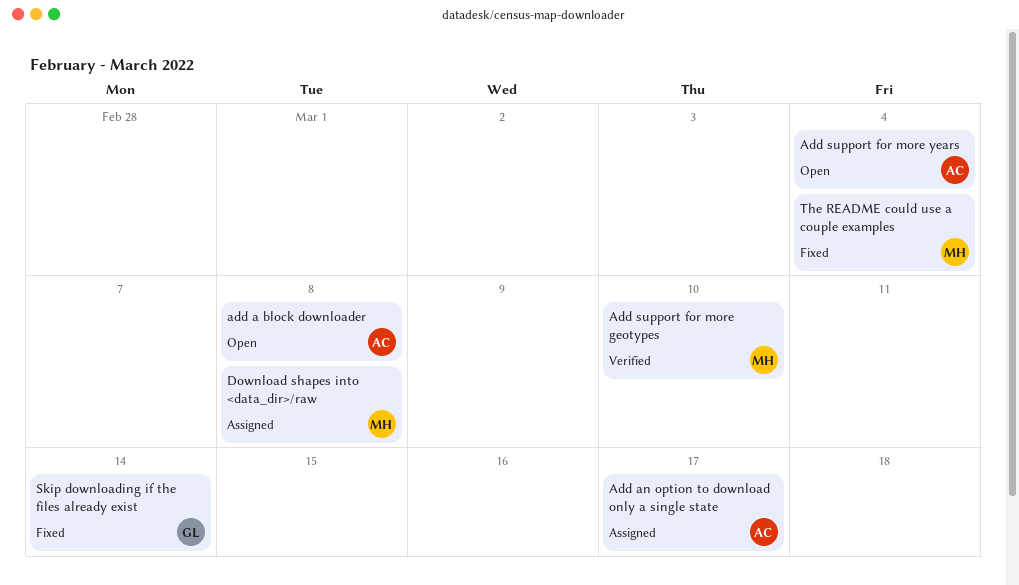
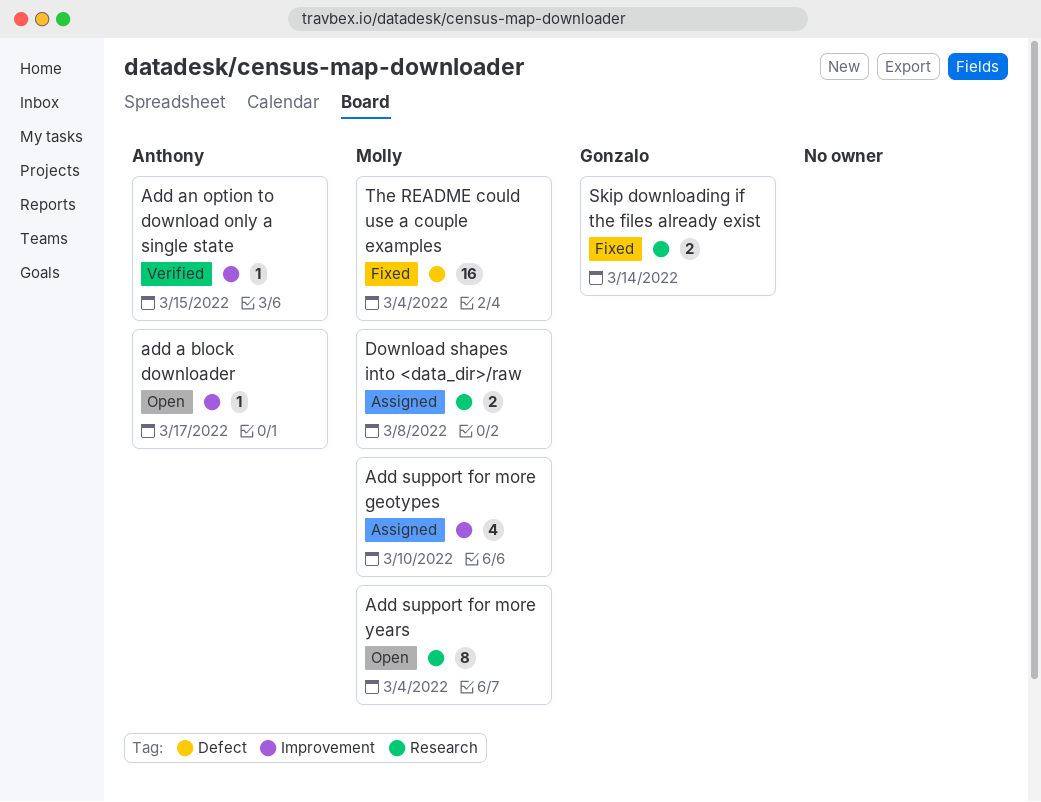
add a block downloader, due: Mar 8 -> Mar 17
Add an option to download only a single state, status: Assigned -> Verified
Add an option to download only a single state, due: Mar 17 -> Mar 15
Add support for more geotypes, status: Verified -> Assigned
Add support for more years, owner: Anthony -> Molly

